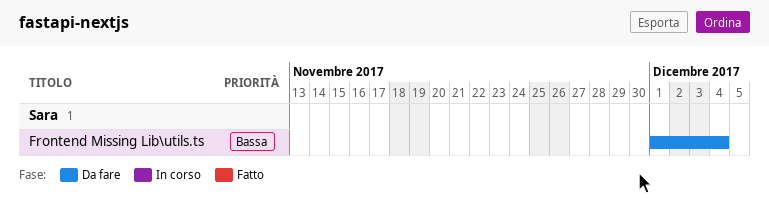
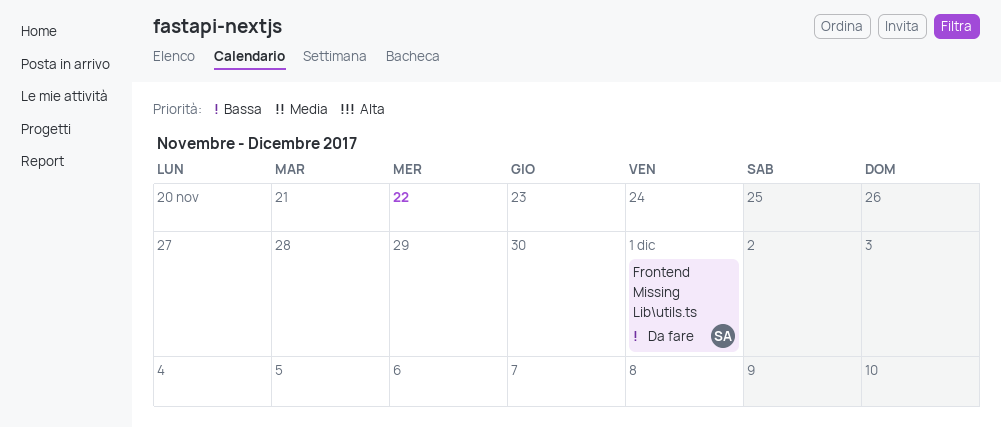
Frontend Missing Lib\utils.ts, due: Dec 4 -> Dec 1

